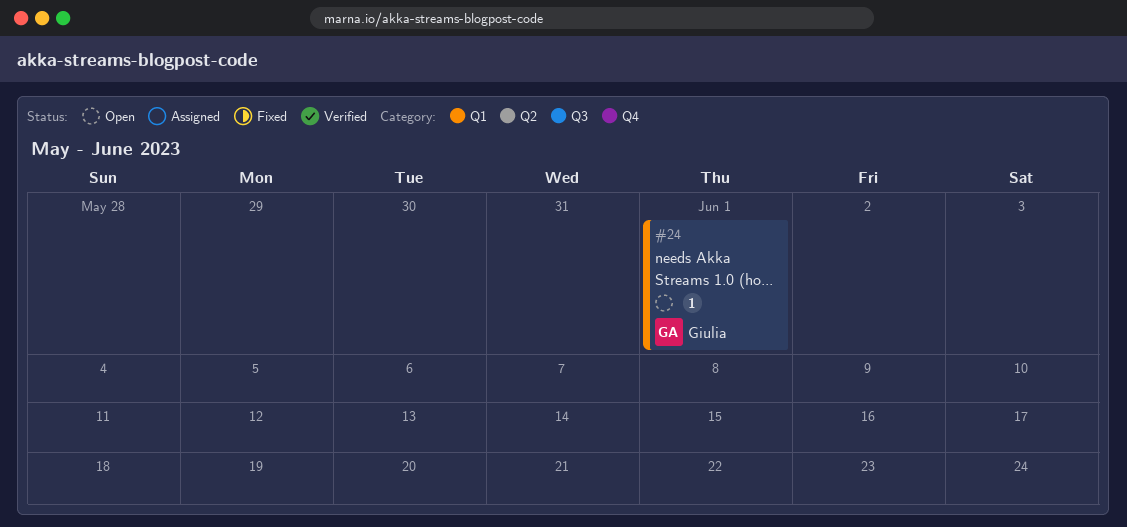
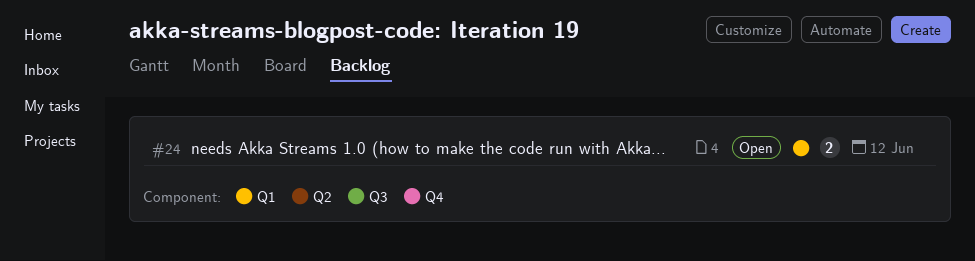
#24, estimate: 1 -> 2
#24, due: Jun 1 -> Jun 12

